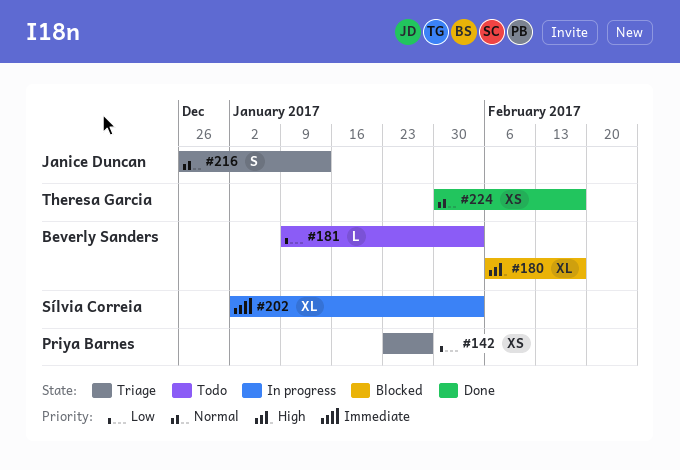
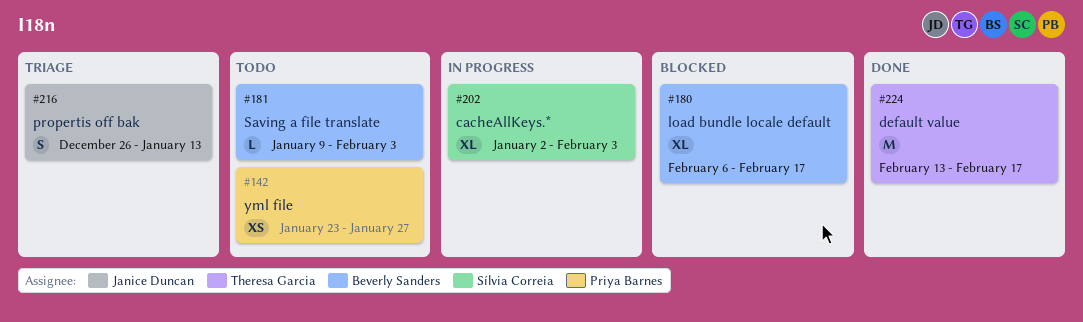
#142, status: Triage -> Todo
#224, estimate: XS -> M
#224, start: Jan 30 -> Feb 13

